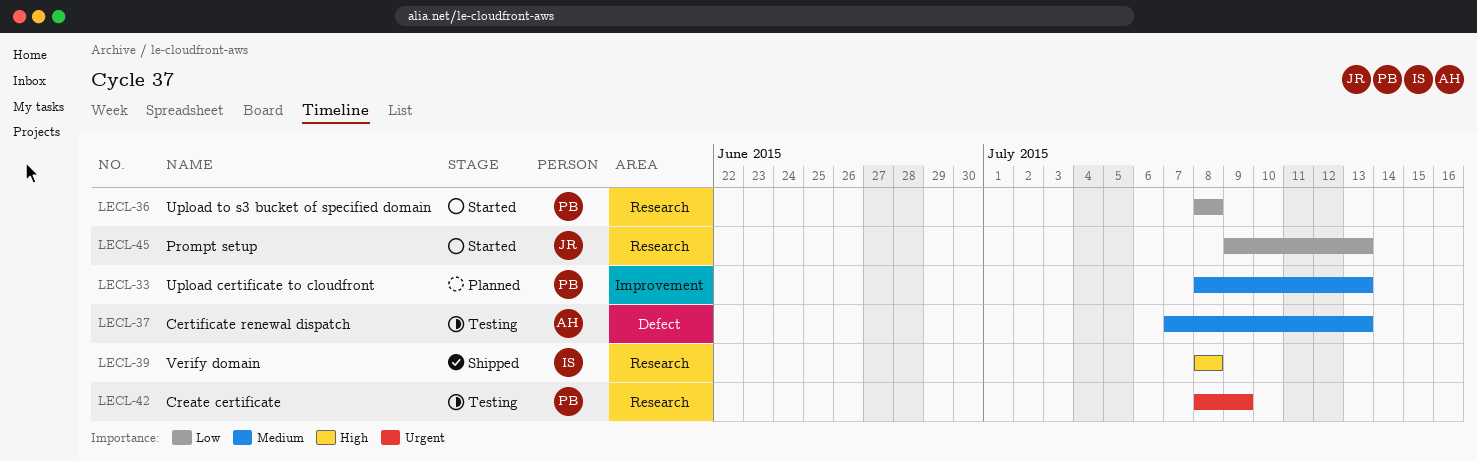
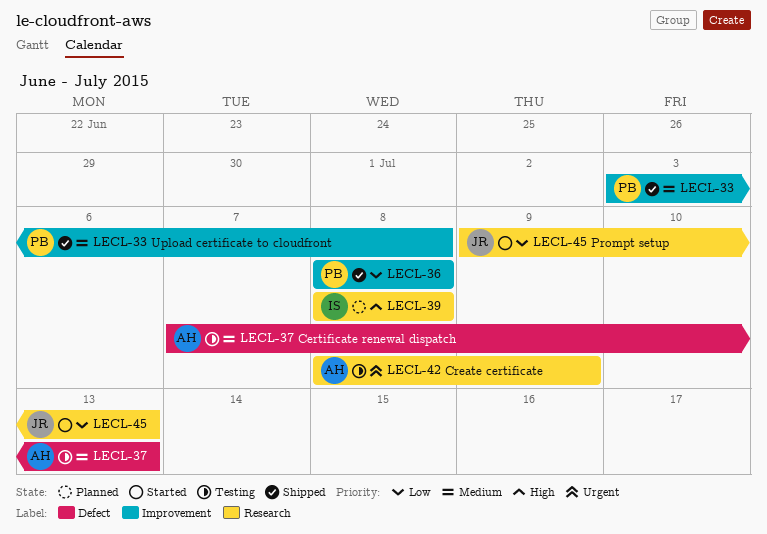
LECL-33, status: Planned -> Shipped
LECL-33, start: Jul 8 -> Jul 3
LECL-33, due: Jul 13 -> Jul 8
LECL-36, status: Started -> Shipped
LECL-36, label: Research -> Improvement
LECL-39, status: Shipped -> Planned
LECL-42, owner: PB -> AH

